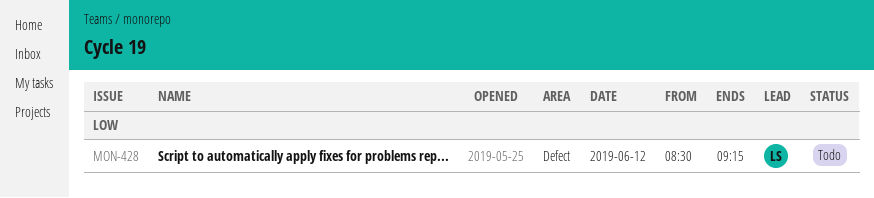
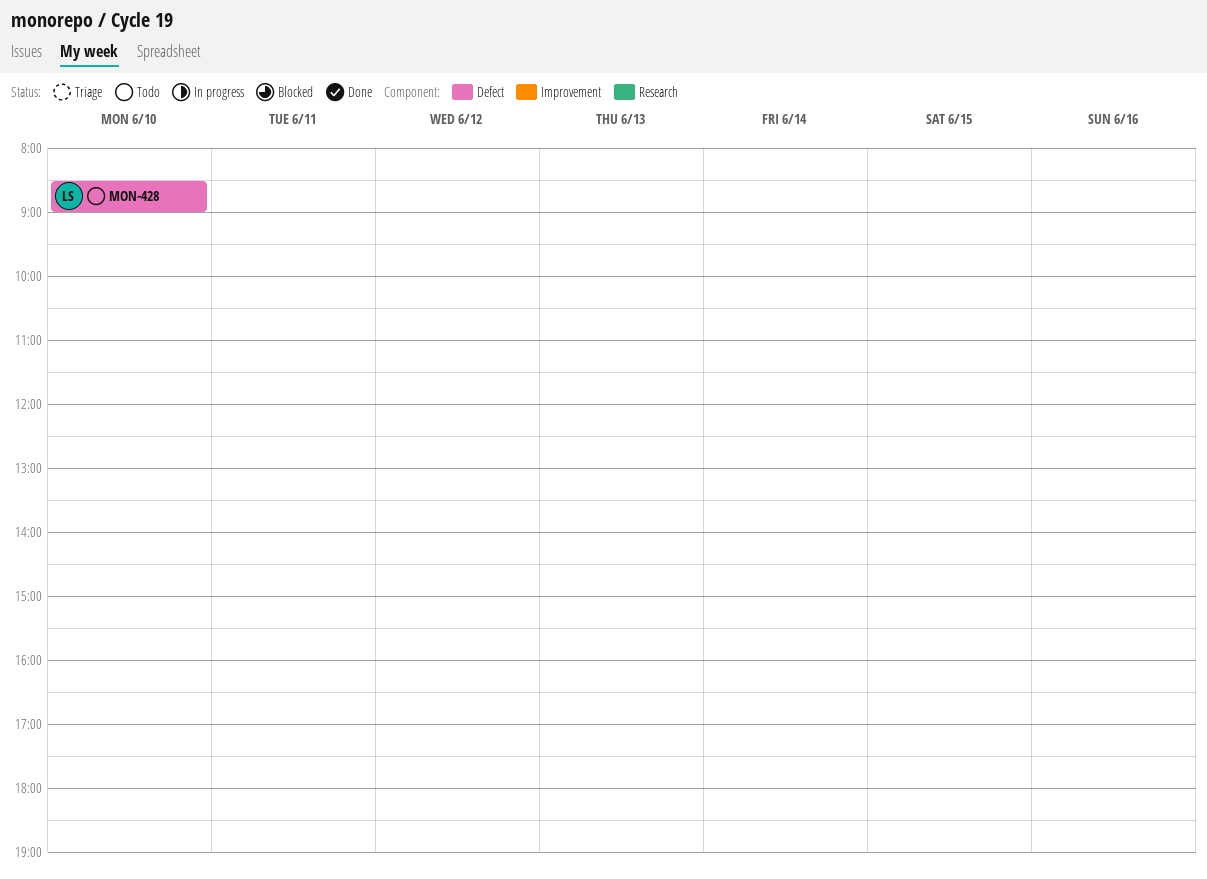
MON-428, day: Jun 12 -> Jun 10
MON-428, ends: 09:15 -> 09:00

